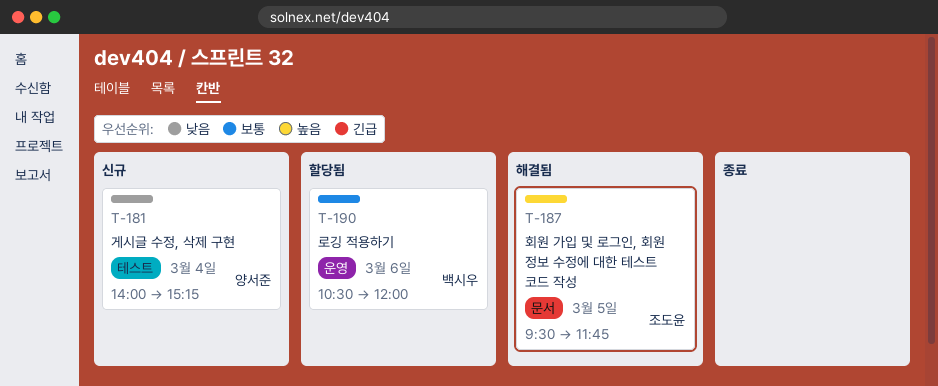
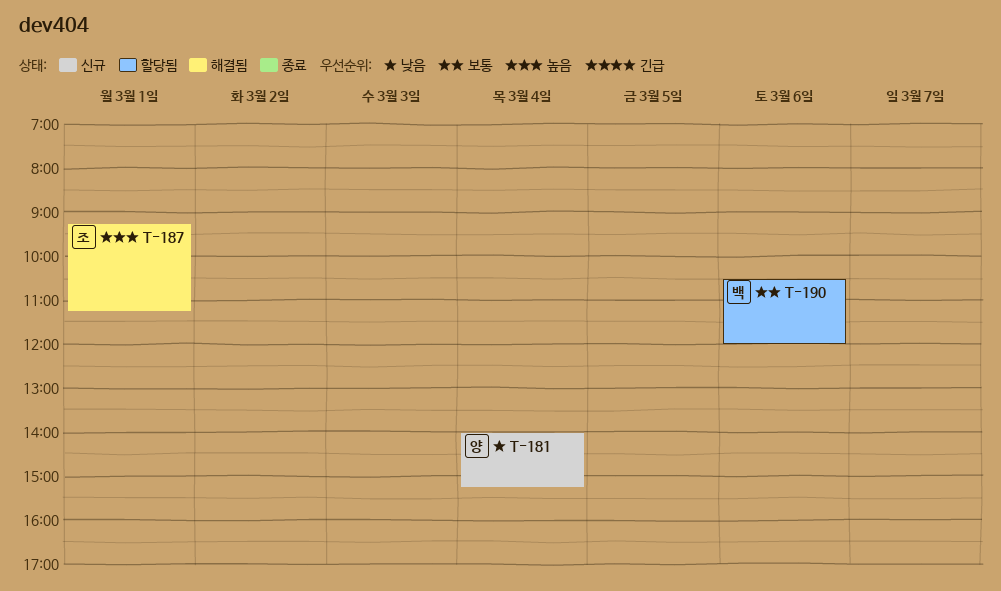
T-187, day: Mar 5 -> Mar 1
T-187, begins: 09:30 -> 09:15
T-187, ends: 11:45 -> 11:15

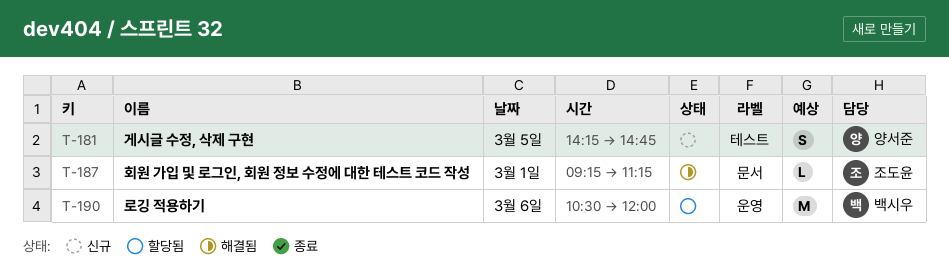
T-181, day: Mar 4 -> Mar 5
T-181, begins: 14:00 -> 14:15
T-181, ends: 15:15 -> 14:45

